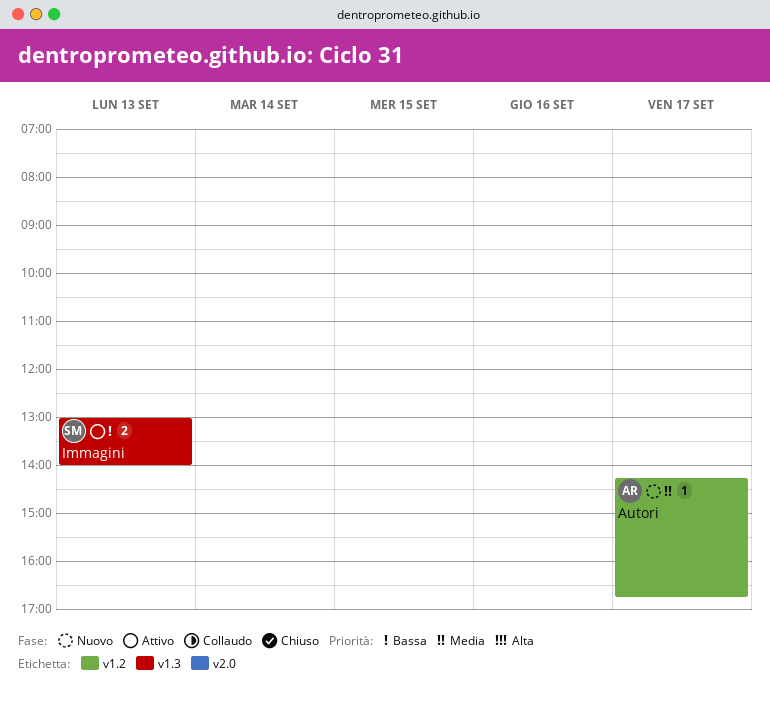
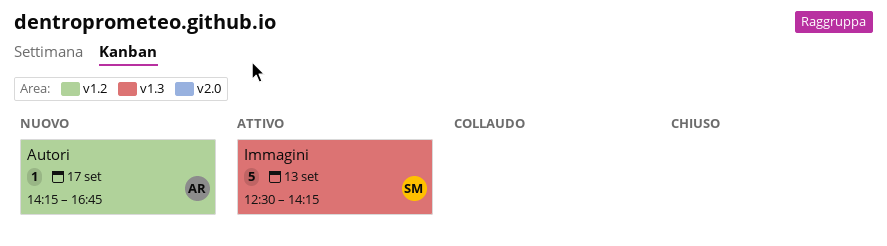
Immagini, estimate: 2 -> 5
Immagini, begins: 13:00 -> 12:30
Immagini, ends: 14:00 -> 14:15

